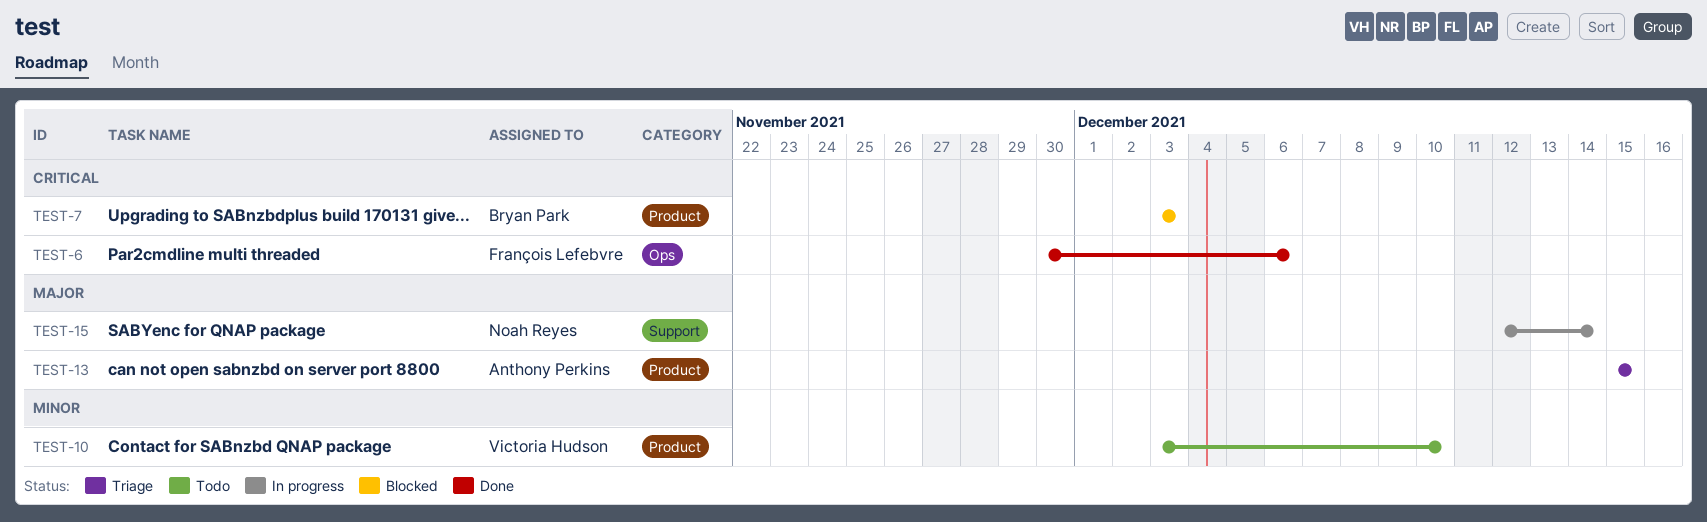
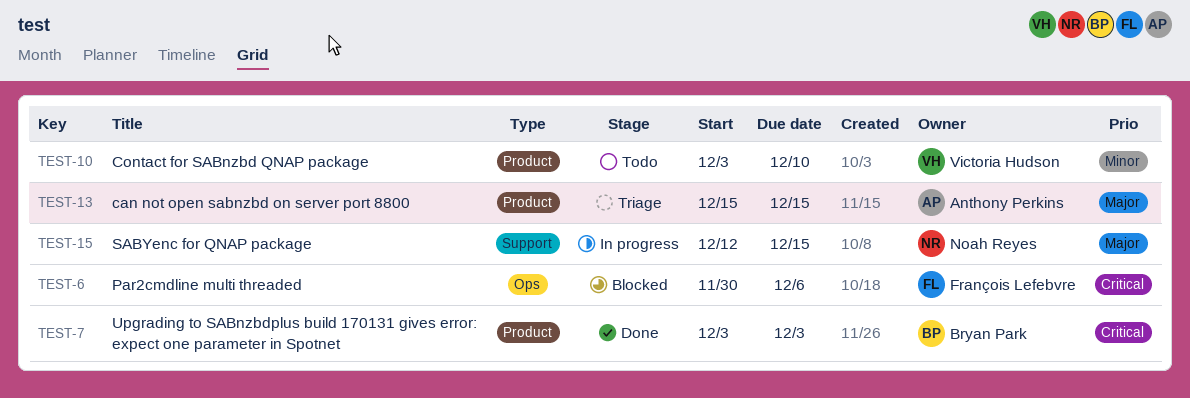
TEST-6, status: Done -> Blocked
TEST-7, status: Blocked -> Done
TEST-15, due: Dec 14 -> Dec 15

